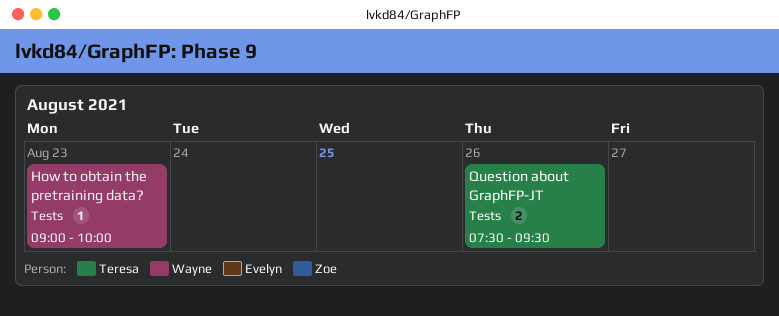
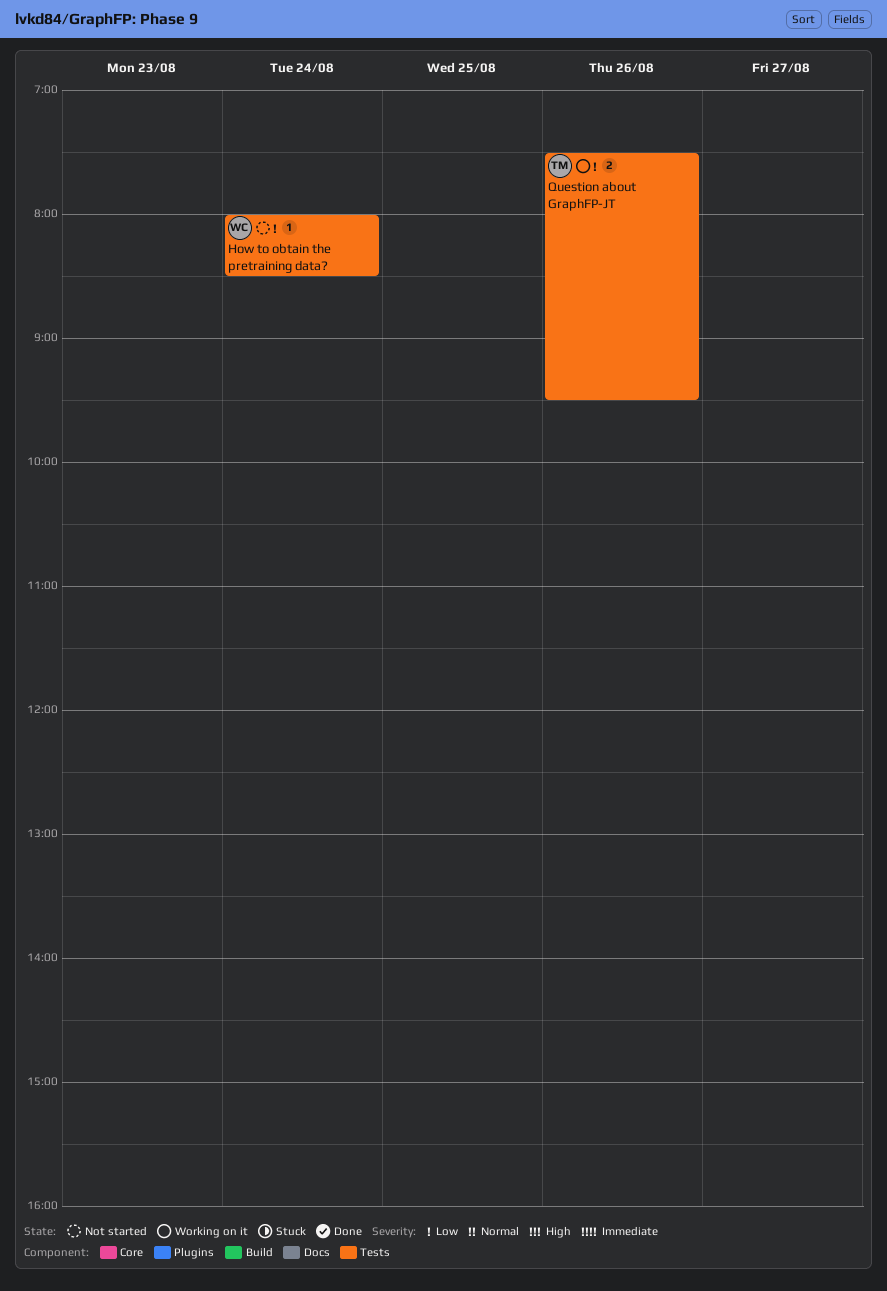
How to obtain the pretraining data?, day: Aug 23 -> Aug 24
How to obtain the pretraining data?, begins: 09:00 -> 08:00
How to obtain the pretraining data?, ends: 10:00 -> 08:30

